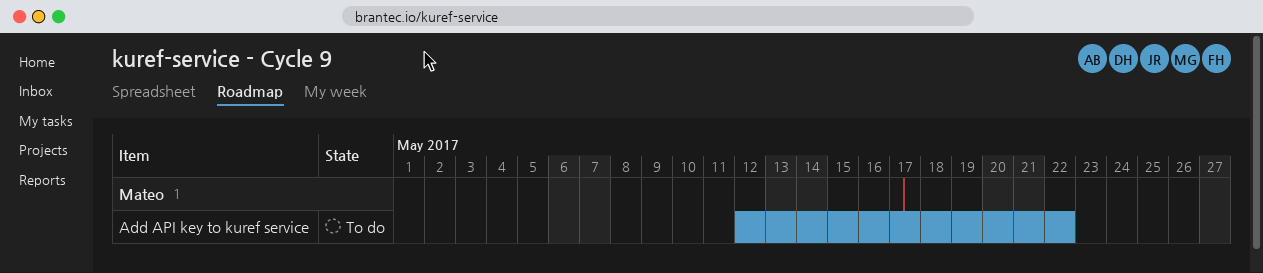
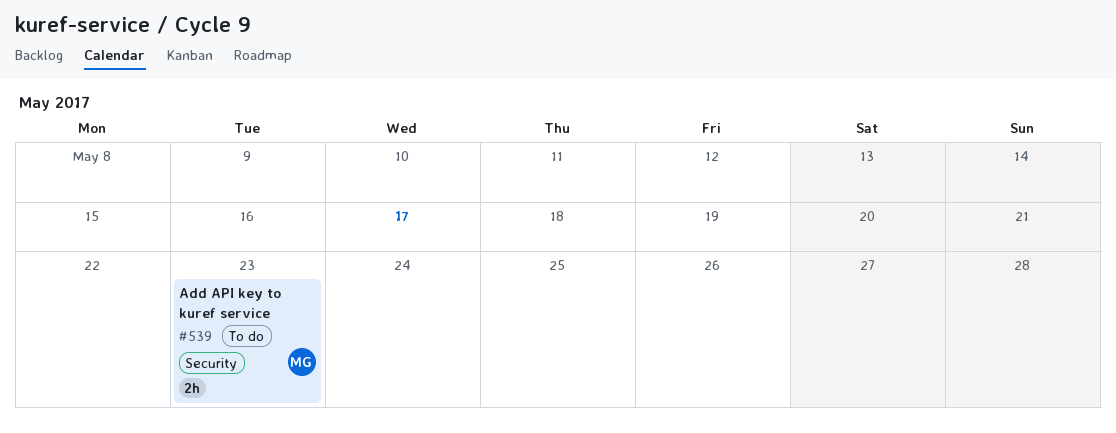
Add API key to kuref service, due: May 22 -> May 23

